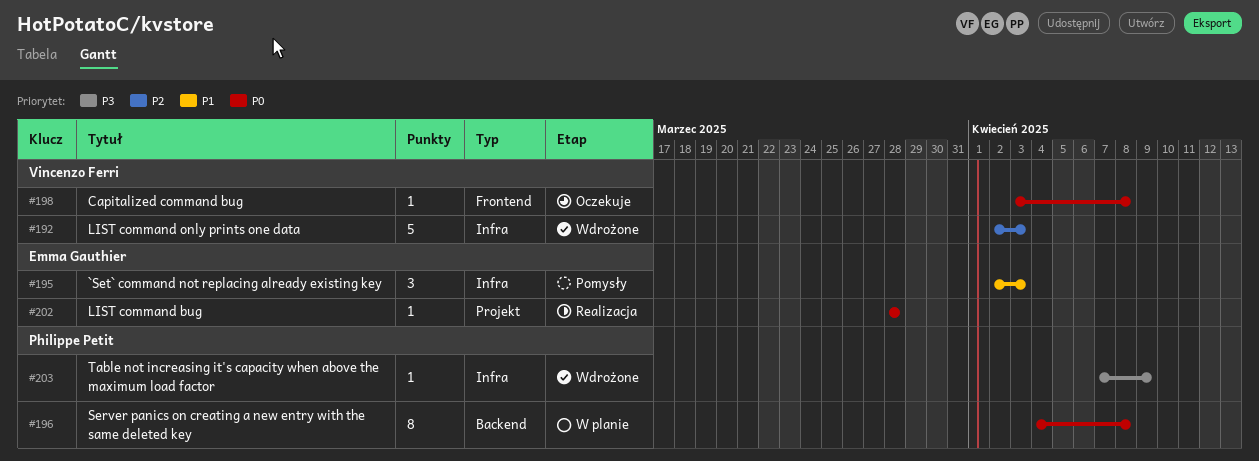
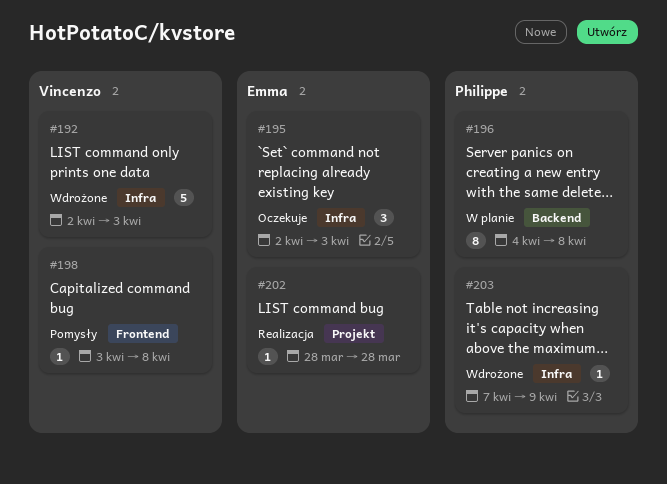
#195, status: Pomysły -> Oczekuje
#198, status: Oczekuje -> Pomysły

